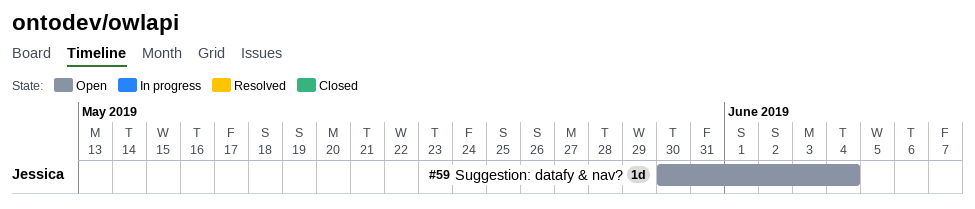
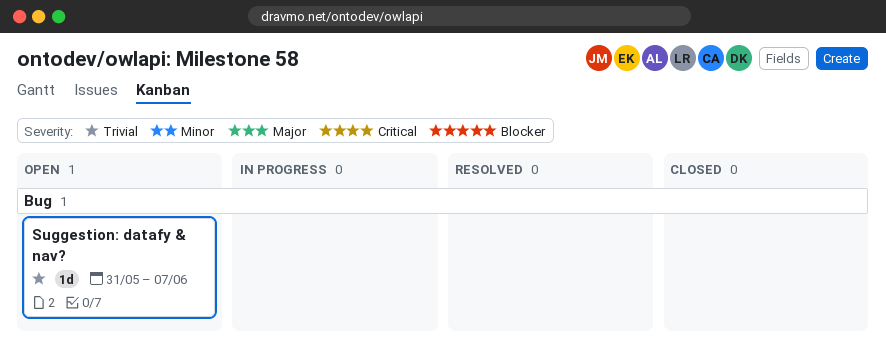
Suggestion: datafy & nav?, start: May 30 -> May 31
Suggestion: datafy & nav?, due: Jun 4 -> Jun 7

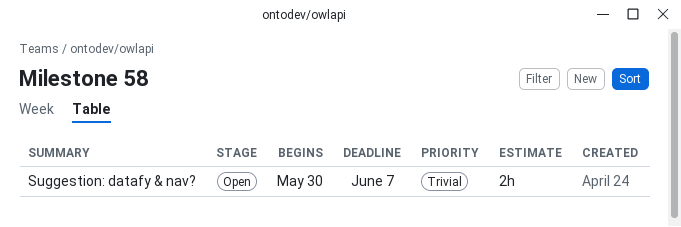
Suggestion: datafy & nav?, estimate: 1d -> 2h
Suggestion: datafy & nav?, start: May 31 -> May 30

